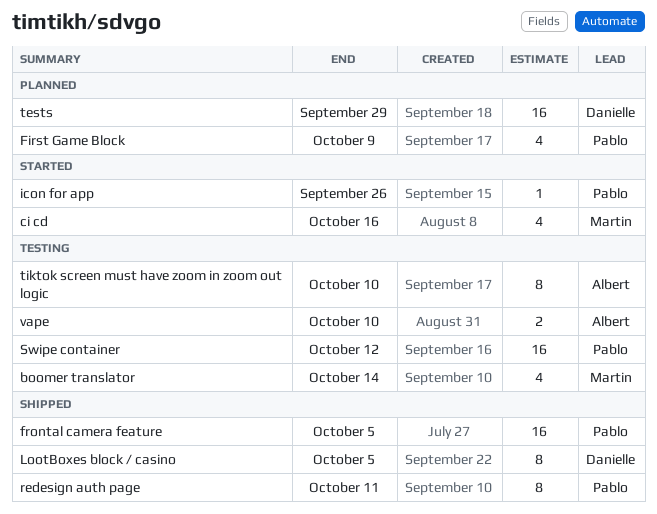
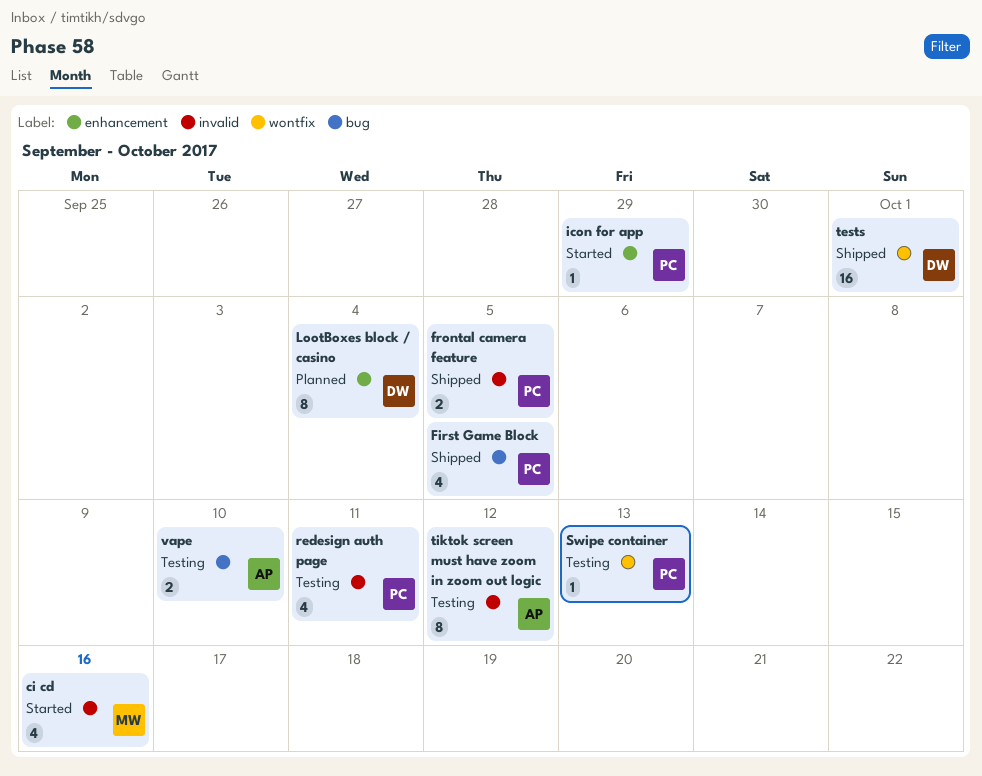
boomer translator: present -> none
First Game Block, status: Planned -> Shipped
First Game Block, due: Oct 9 -> Oct 5
frontal camera feature, estimate: 16 -> 2
icon for app, due: Sep 26 -> Sep 29
LootBoxes block / casino, status: Shipped -> Planned
LootBoxes block / casino, due: Oct 5 -> Oct 4
redesign auth page, status: Shipped -> Testing
redesign auth page, estimate: 8 -> 4
Swipe container, estimate: 16 -> 1
Swipe container, due: Oct 12 -> Oct 13
tests, status: Planned -> Shipped
tests, due: Sep 29 -> Oct 1
tiktok screen must have zoom in zoom out logic, due: Oct 10 -> Oct 12

